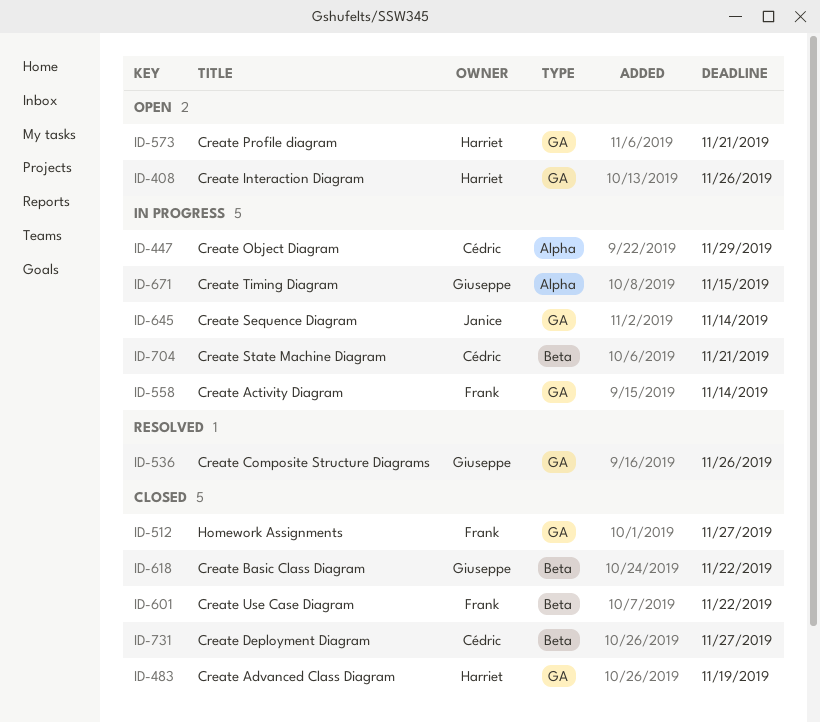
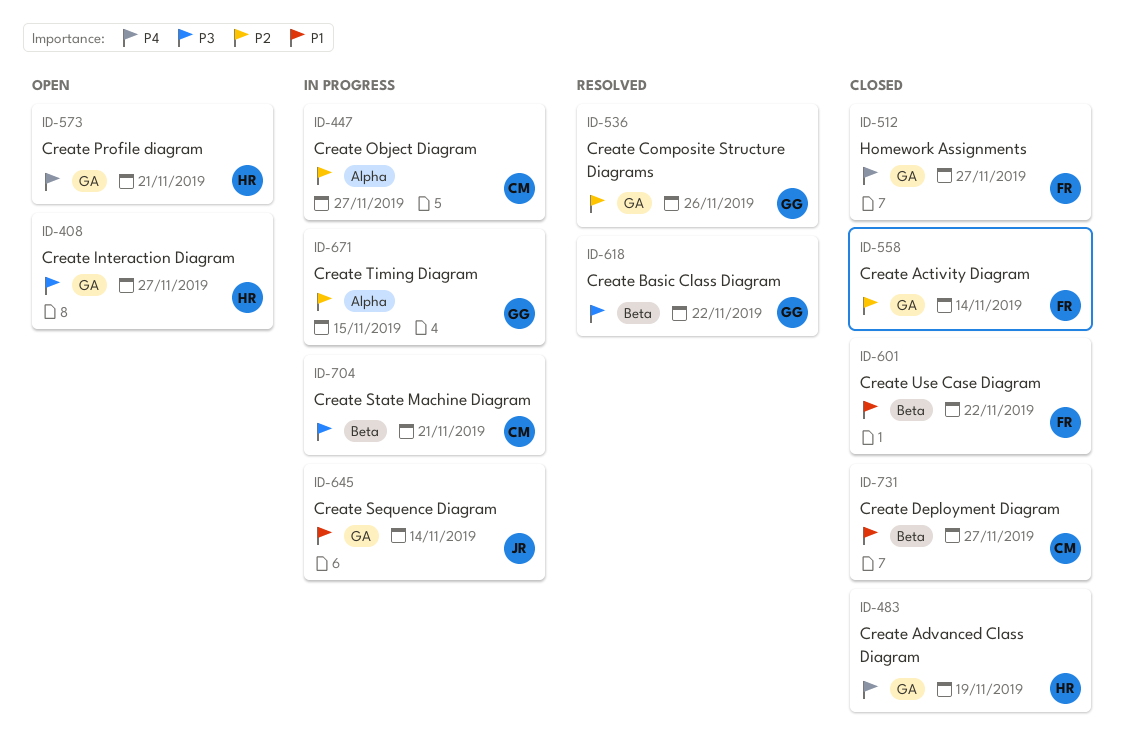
ID-408, due: Nov 26 -> Nov 27
ID-447, due: Nov 29 -> Nov 27
ID-558, status: In progress -> Closed
ID-618, status: Closed -> Resolved

